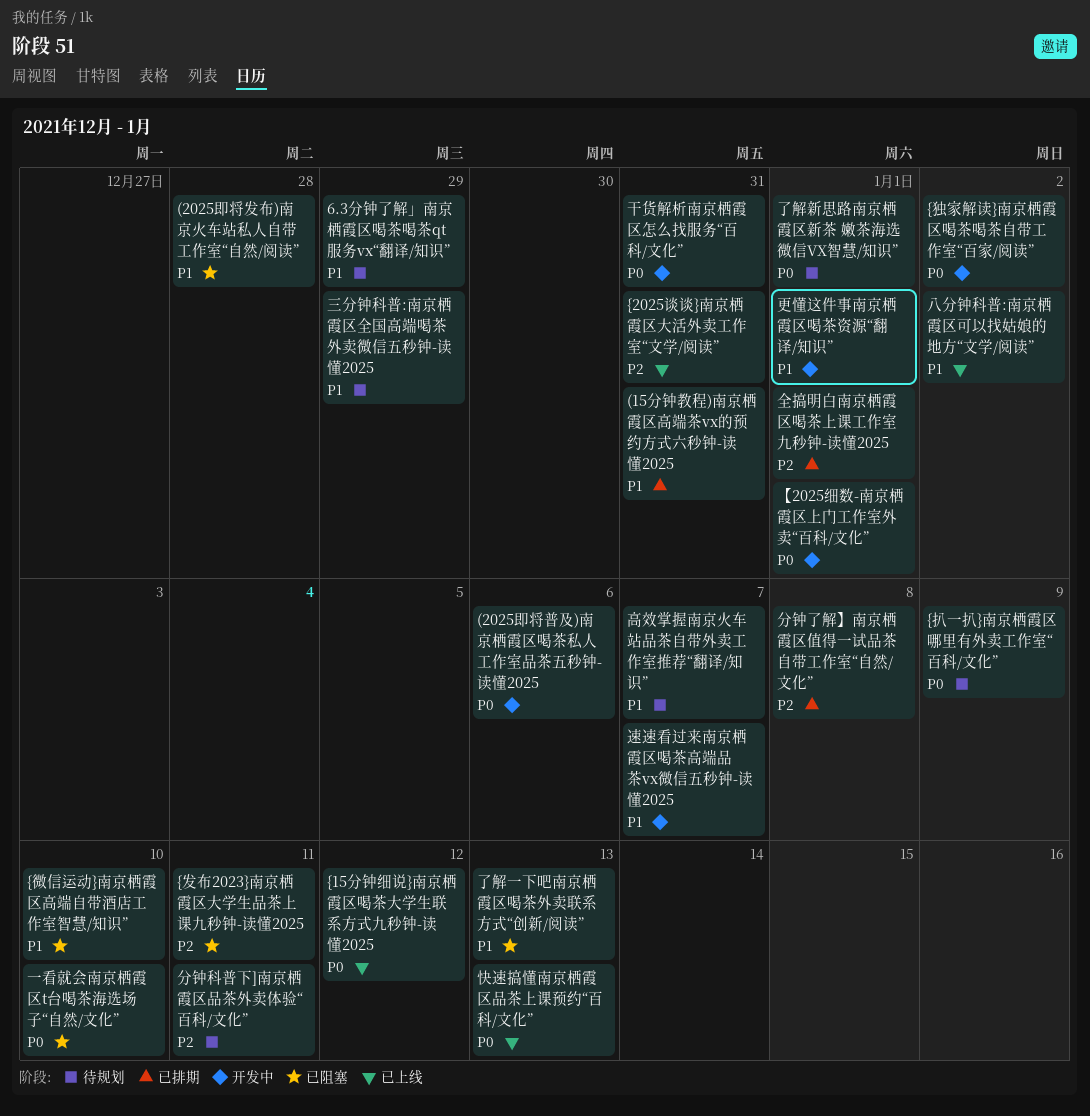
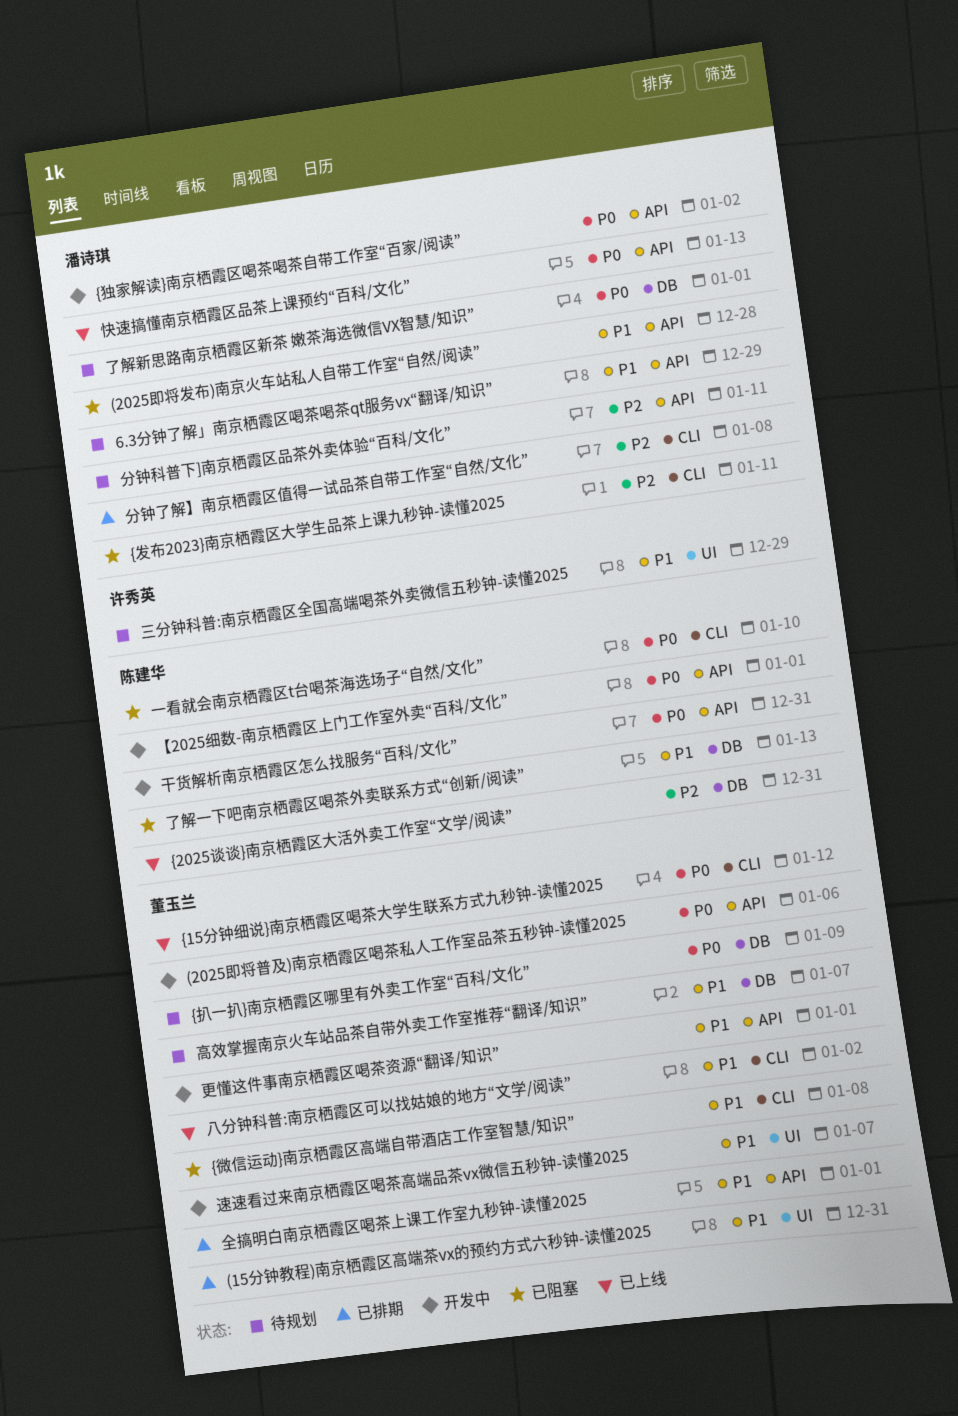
{微信运动}南京栖霞区高端自带酒店工作室智慧/知识”, due: Jan 10 -> Jan 8
全搞明白南京栖霞区喝茶上课工作室九秒钟-读懂2025, priority: P2 -> P1

